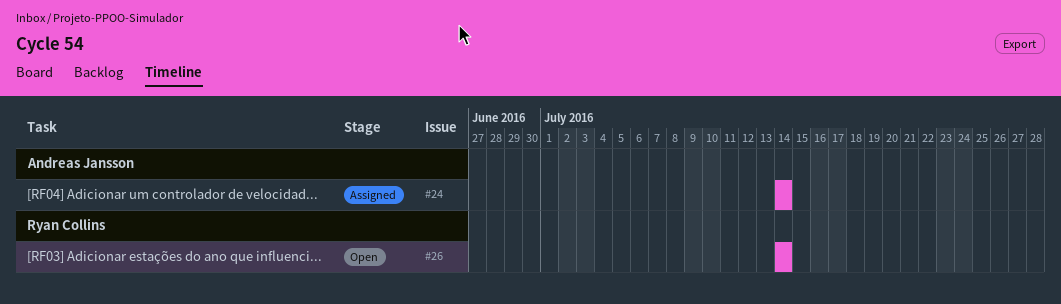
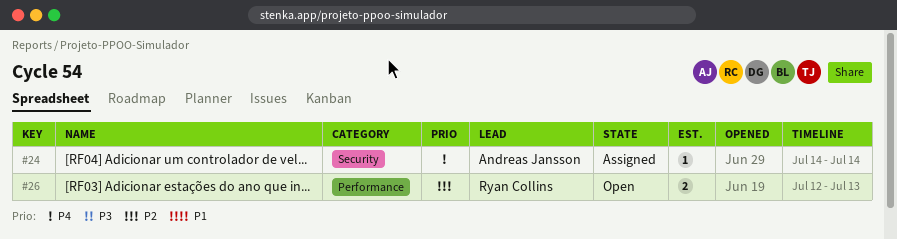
#26, start: Jul 14 -> Jul 12
#26, due: Jul 14 -> Jul 13

